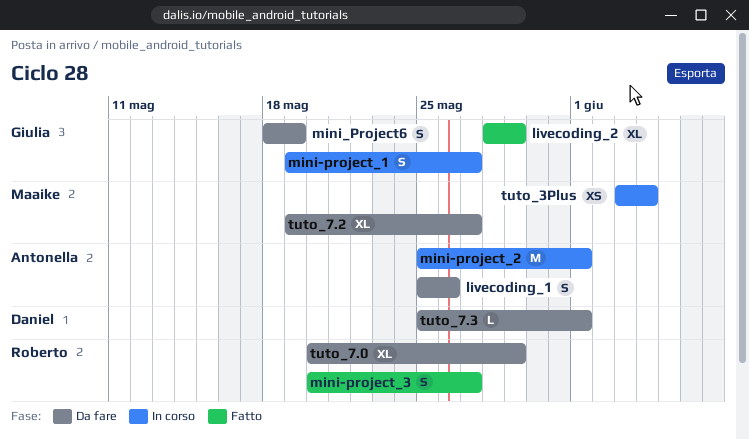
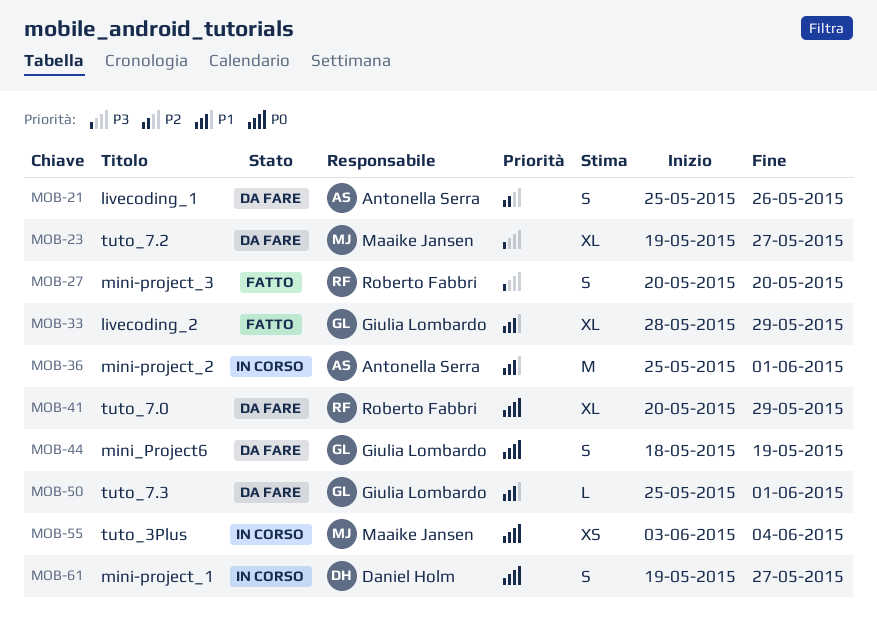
mini-project_1, owner: Giulia Lombardo -> Daniel Holm
mini-project_3, due: May 27 -> May 20
tuto_7.3, owner: Daniel Holm -> Giulia Lombardo

